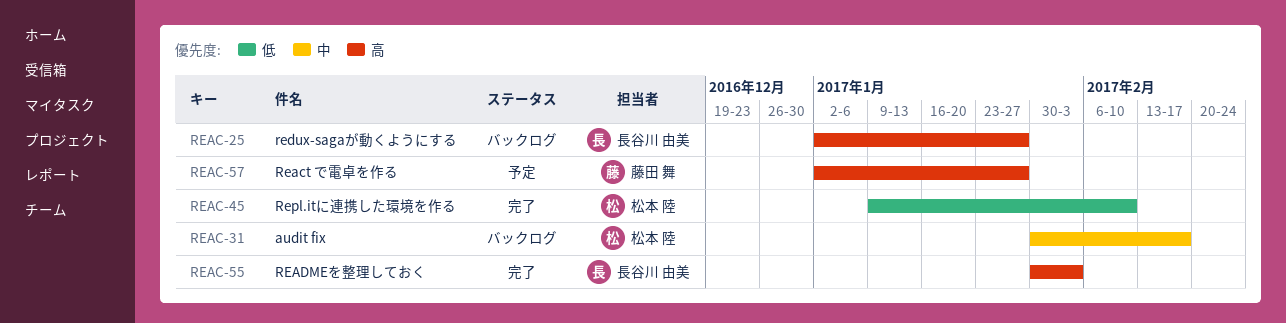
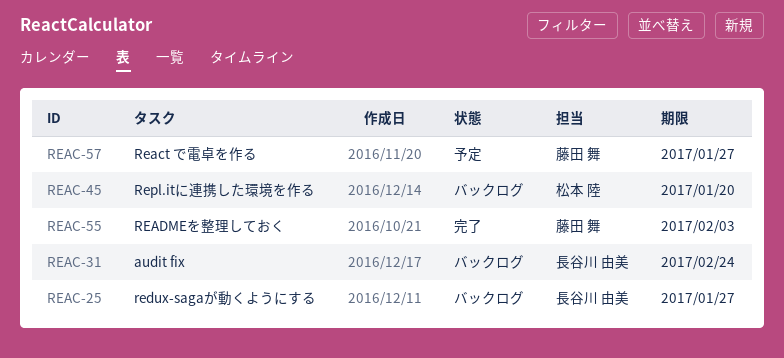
REAC-31, owner: 松本 陸 -> 長谷川 由美
REAC-31, due: Feb 17 -> Feb 24
REAC-45, status: 完了 -> バックログ
REAC-45, due: Feb 10 -> Jan 20
REAC-55, owner: 長谷川 由美 -> 藤田 舞

